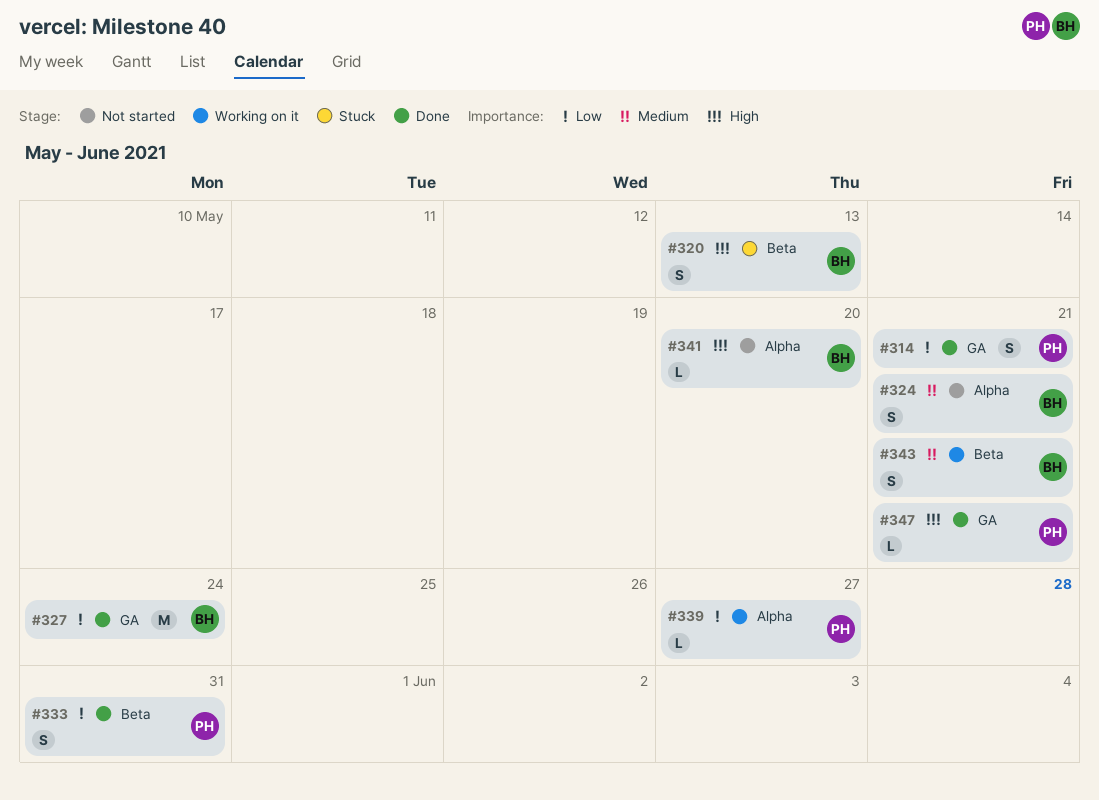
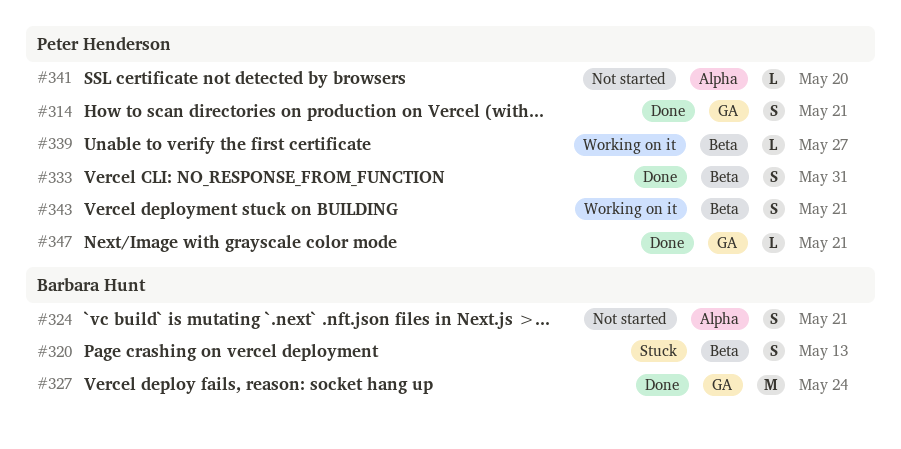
#339, label: Alpha -> Beta
#341, owner: Barbara Hunt -> Peter Henderson
#343, owner: Barbara Hunt -> Peter Henderson

